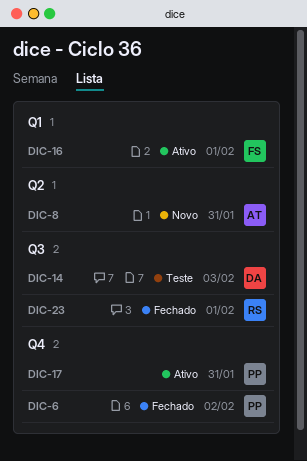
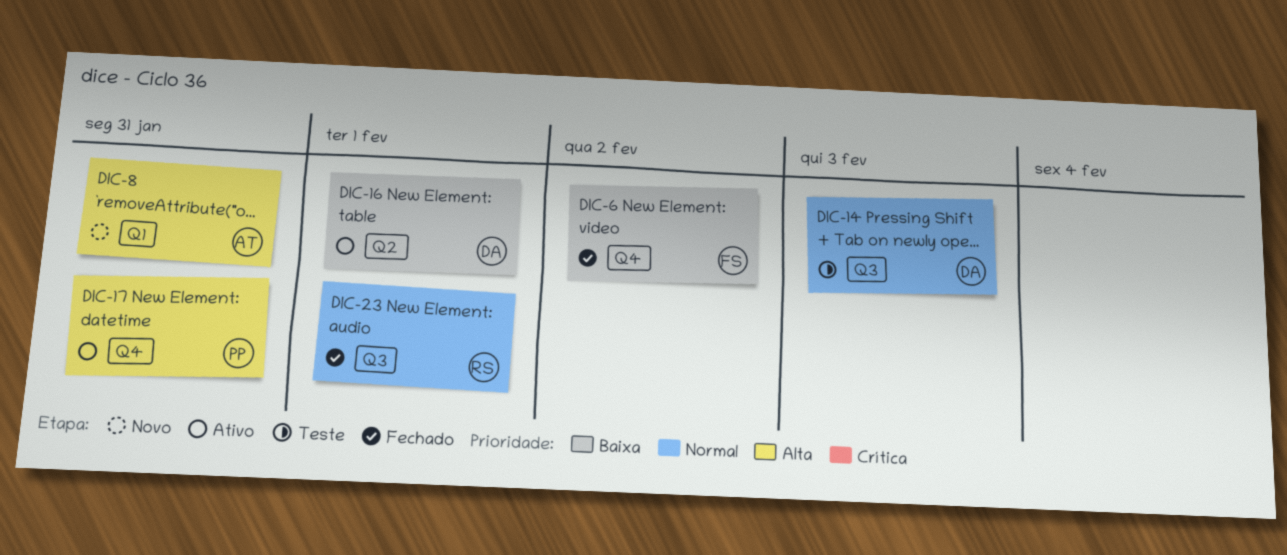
DIC-6, owner: PP -> FS
DIC-8, label: Q2 -> Q1
DIC-16, owner: FS -> DA
DIC-16, label: Q1 -> Q2

